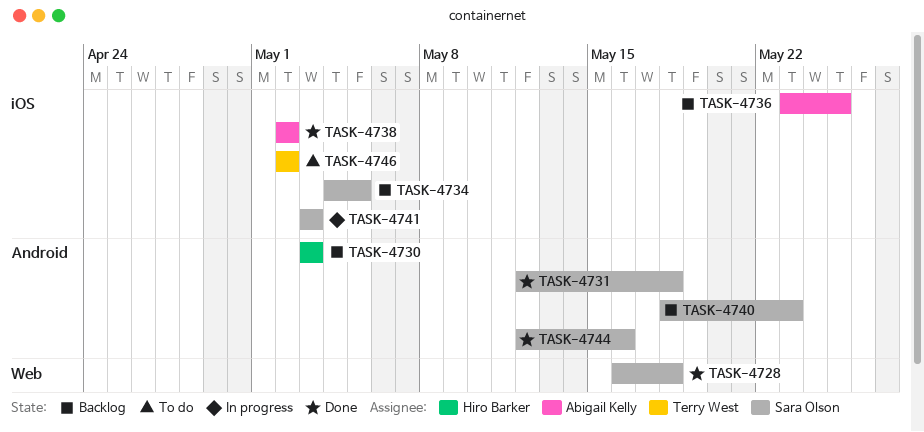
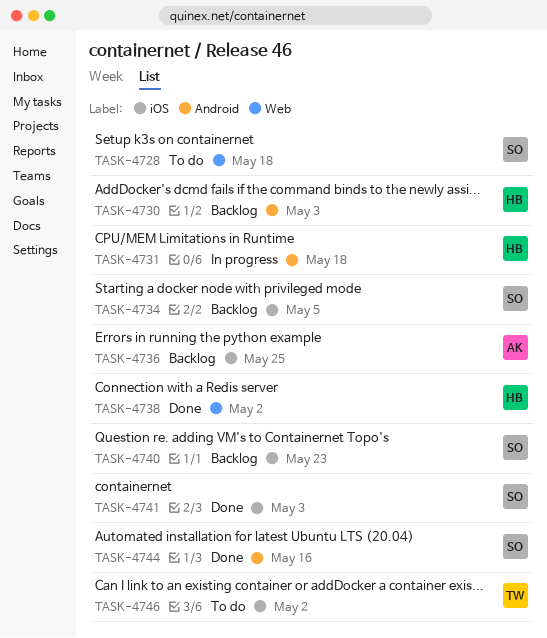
TASK-4728, status: Done -> To do
TASK-4731, status: Done -> In progress
TASK-4731, owner: Sara Olson -> Hiro Barker
TASK-4738, owner: Abigail Kelly -> Hiro Barker
TASK-4738, label: iOS -> Web
TASK-4740, label: Android -> iOS
TASK-4741, status: In progress -> Done

